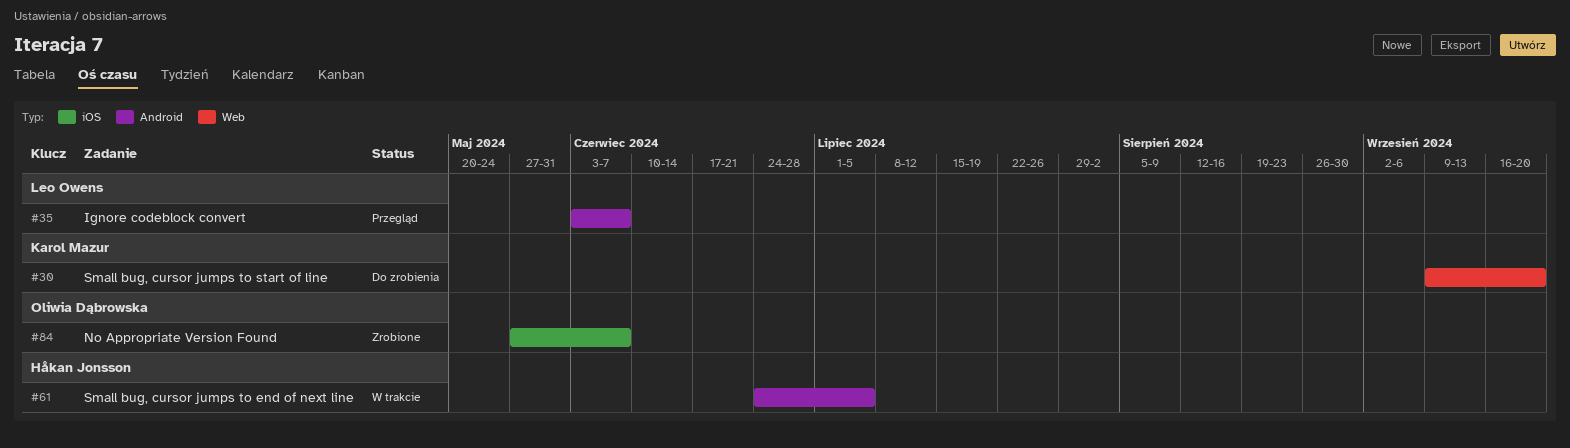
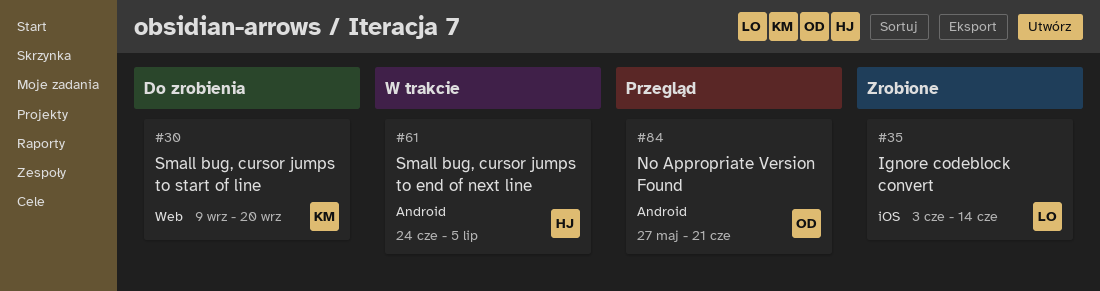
#35, status: Przegląd -> Zrobione
#35, label: Android -> iOS
#35, due: Jun 7 -> Jun 14
#84, status: Zrobione -> Przegląd
#84, label: iOS -> Android
#84, due: Jun 7 -> Jun 21

